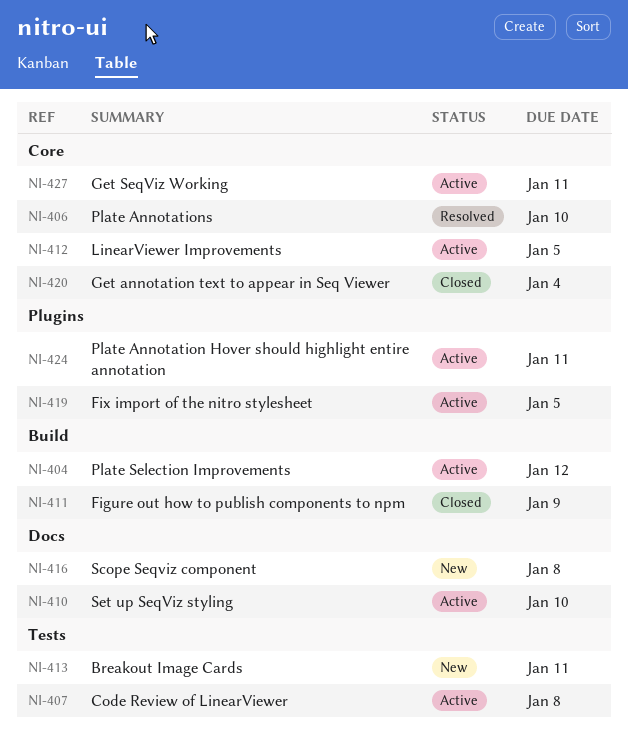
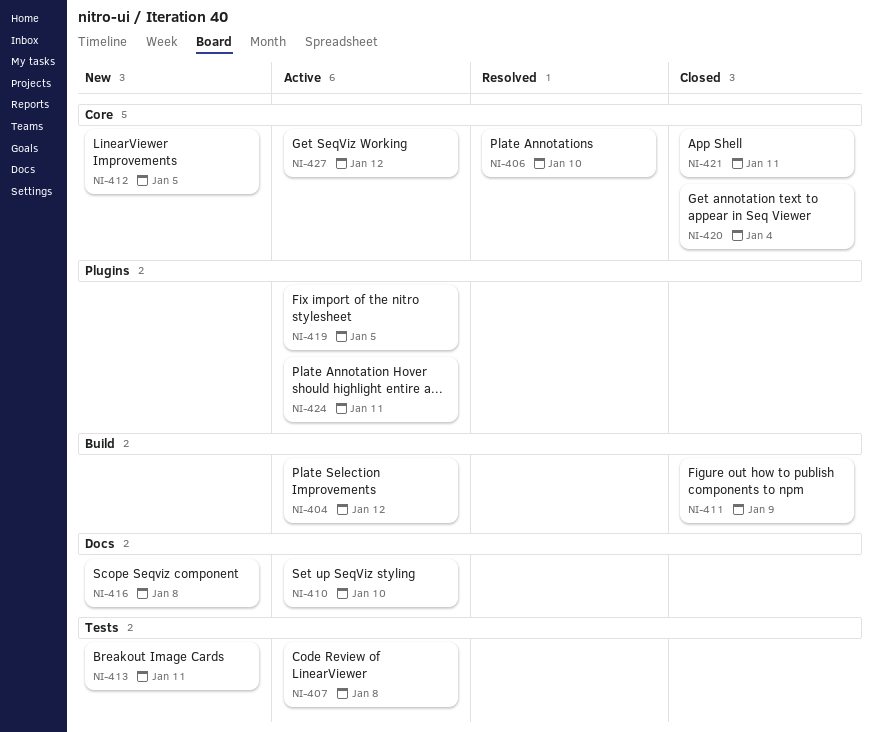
NI-412, status: Active -> New
NI-421: none -> present
NI-427, due: Jan 11 -> Jan 12

